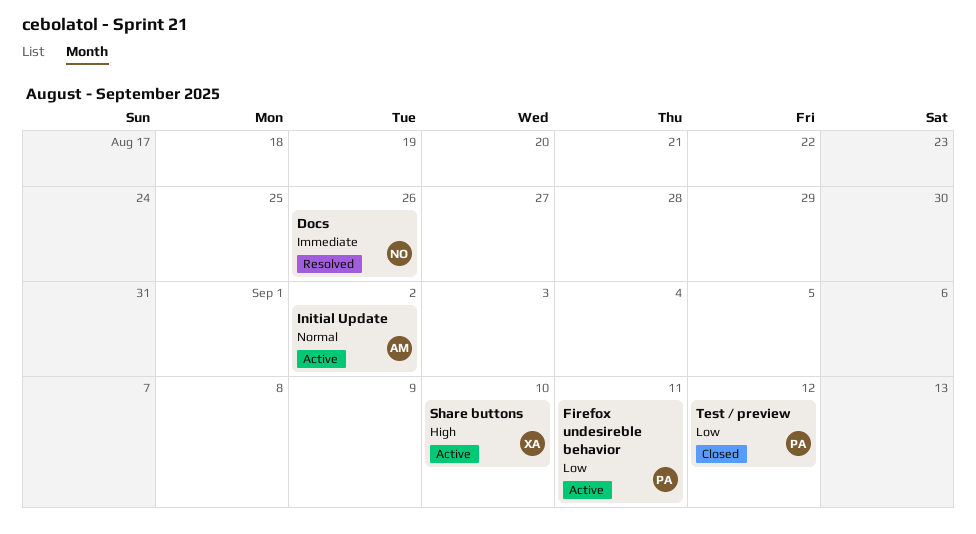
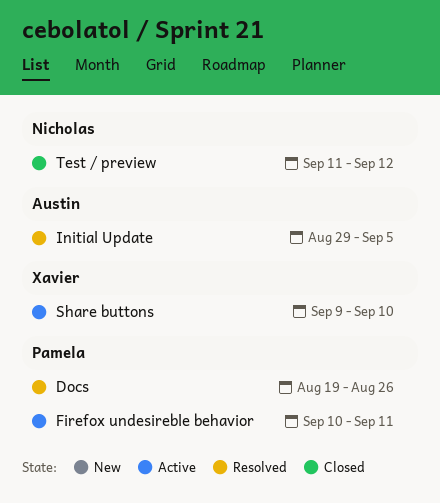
Docs, owner: Nicholas -> Pamela
Initial Update, status: Active -> Resolved
Initial Update, due: Sep 2 -> Sep 5
Test / preview, owner: Pamela -> Nicholas

